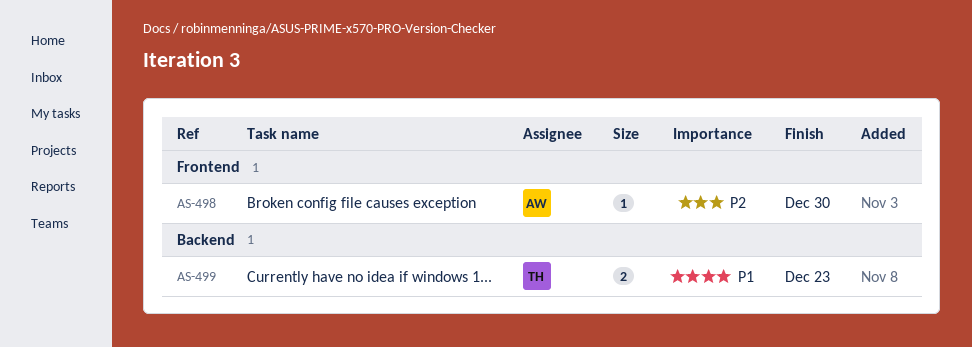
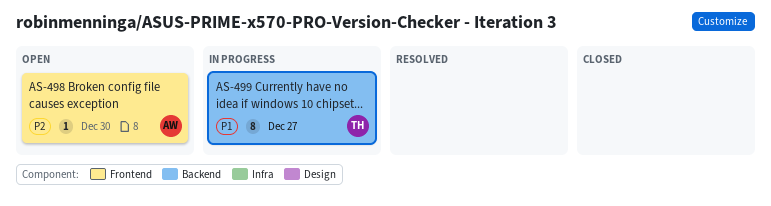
AS-499, estimate: 2 -> 8
AS-499, due: Dec 23 -> Dec 27

